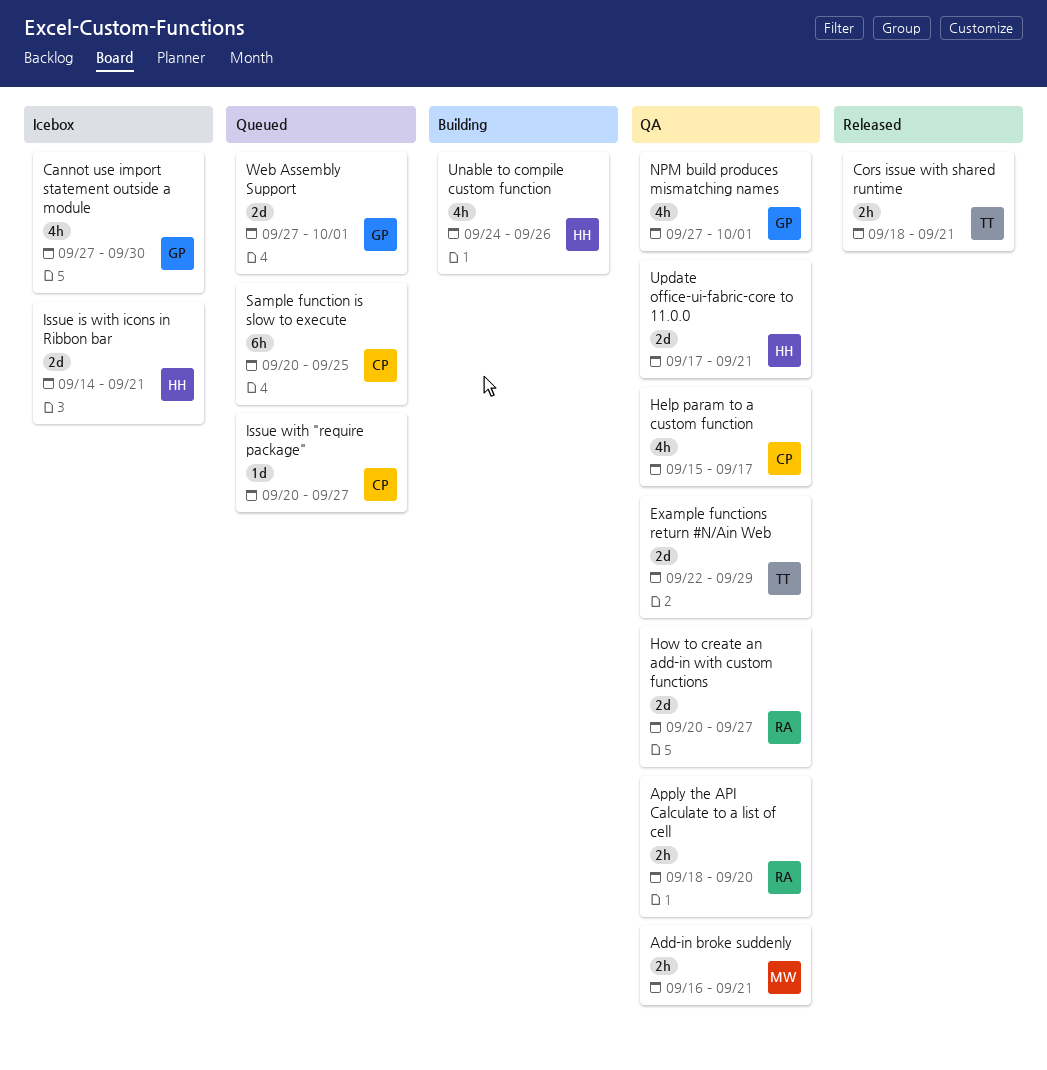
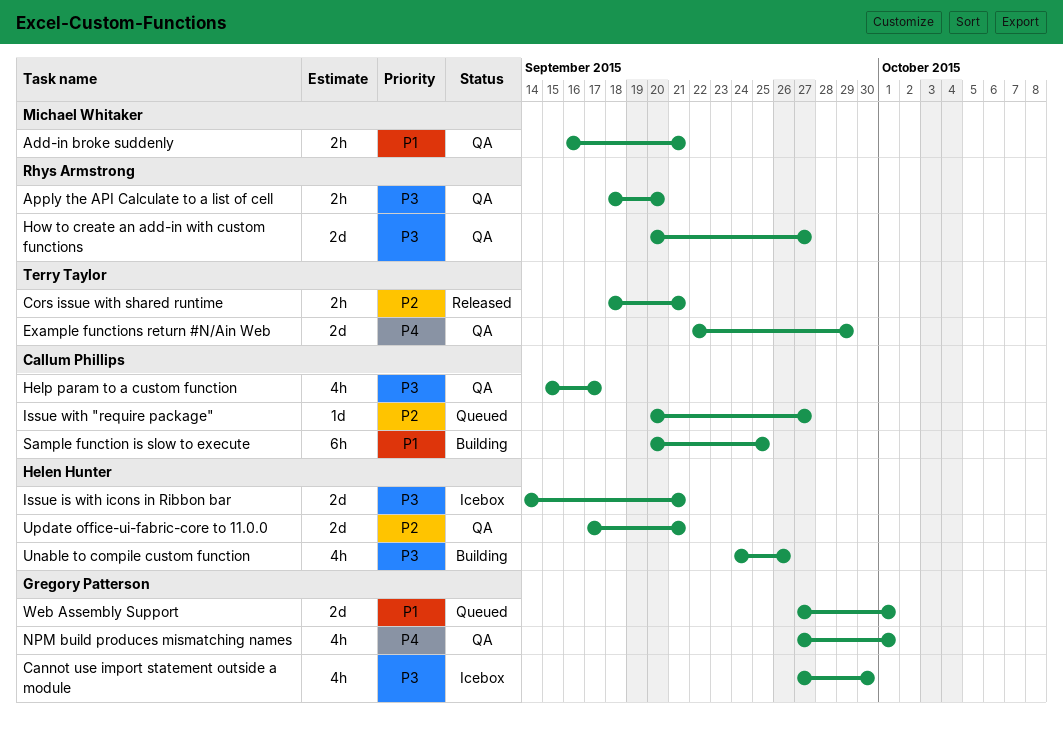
Sample function is slow to execute, status: Queued -> Building

